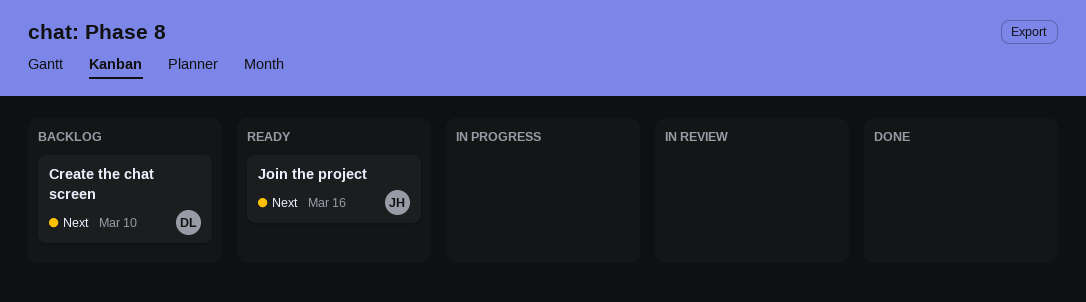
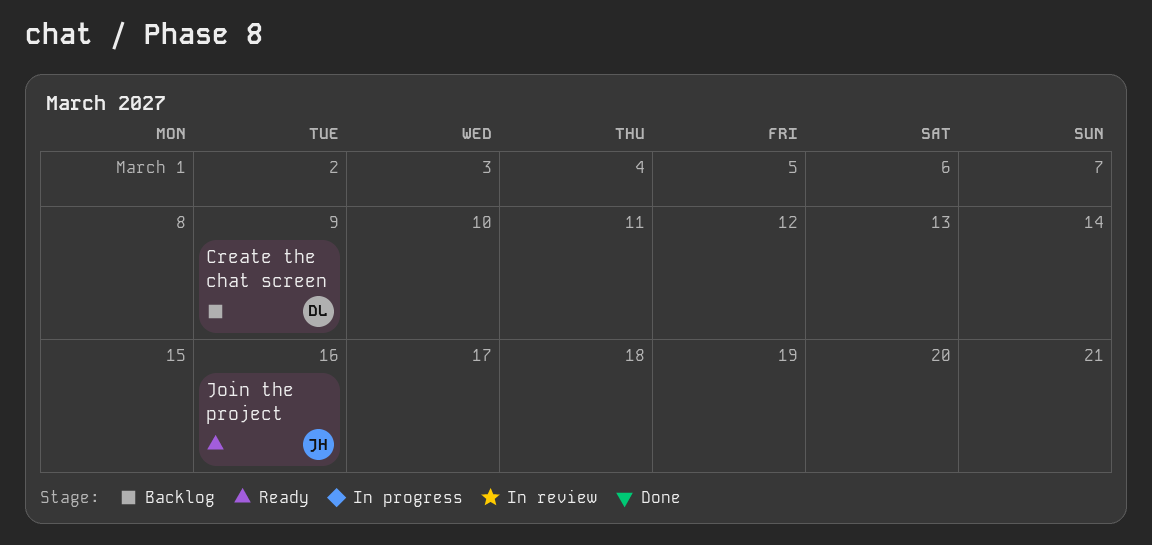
Create the chat screen, due: Mar 10 -> Mar 9

